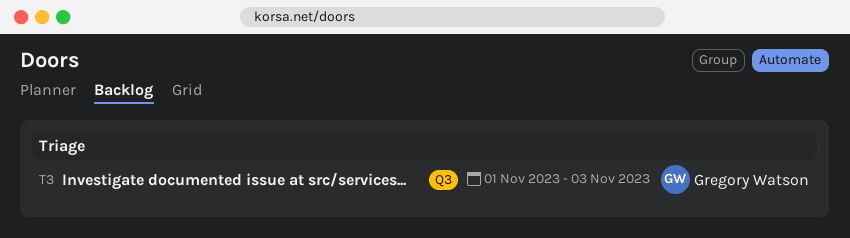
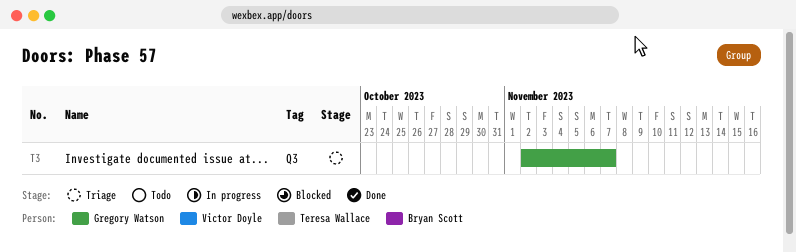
T3, start: Nov 1 -> Nov 2
T3, due: Nov 3 -> Nov 7

